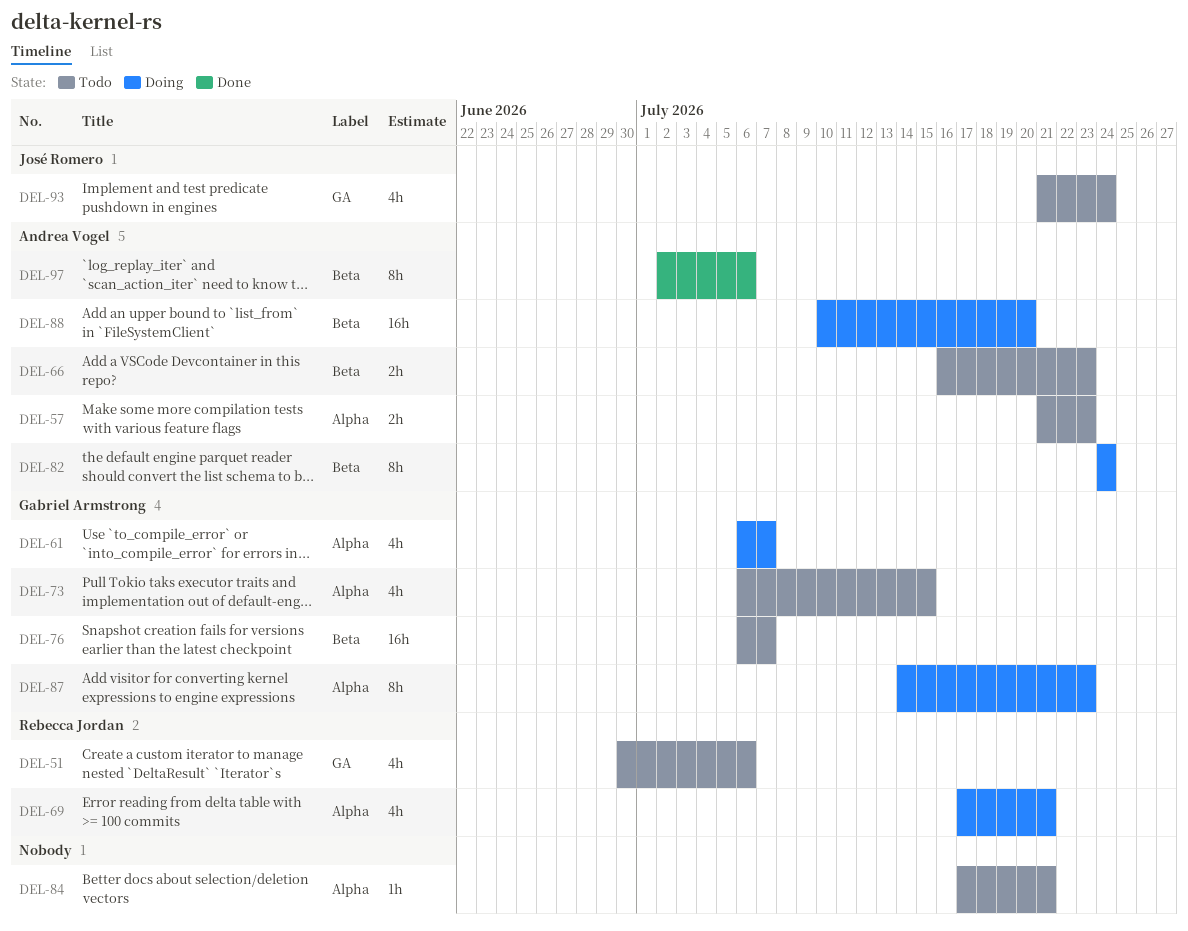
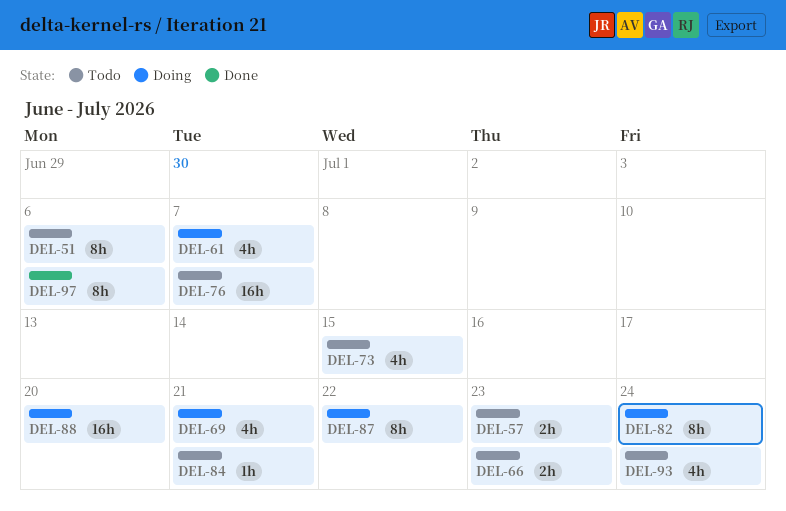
DEL-51, estimate: 4h -> 8h
DEL-87, due: Jul 23 -> Jul 22

